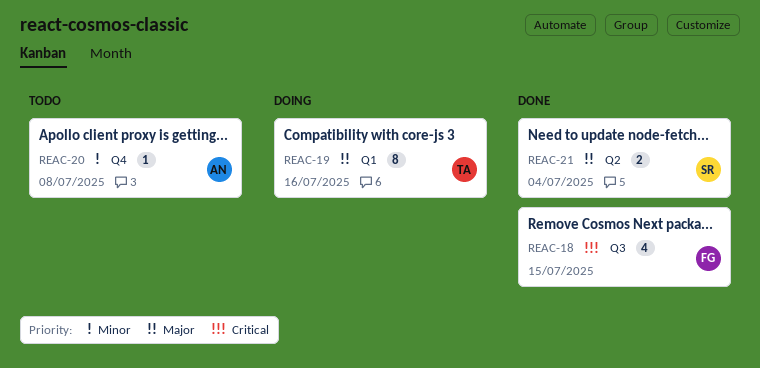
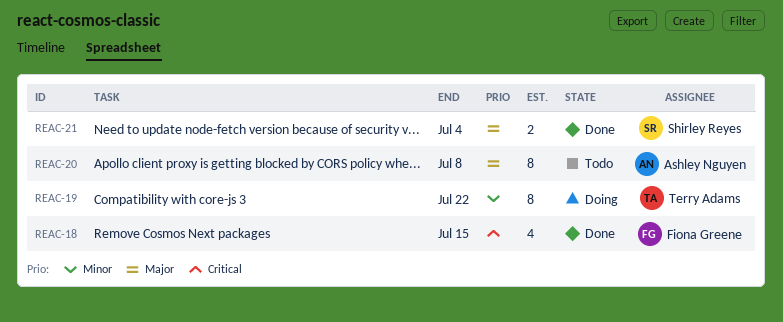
REAC-19, priority: Major -> Minor
REAC-19, due: Jul 16 -> Jul 22
REAC-20, priority: Minor -> Major
REAC-20, estimate: 1 -> 8

